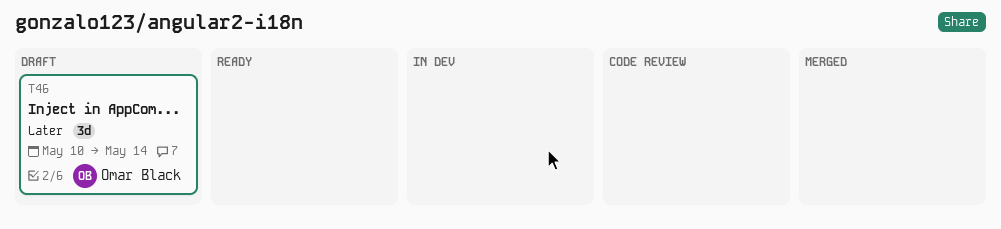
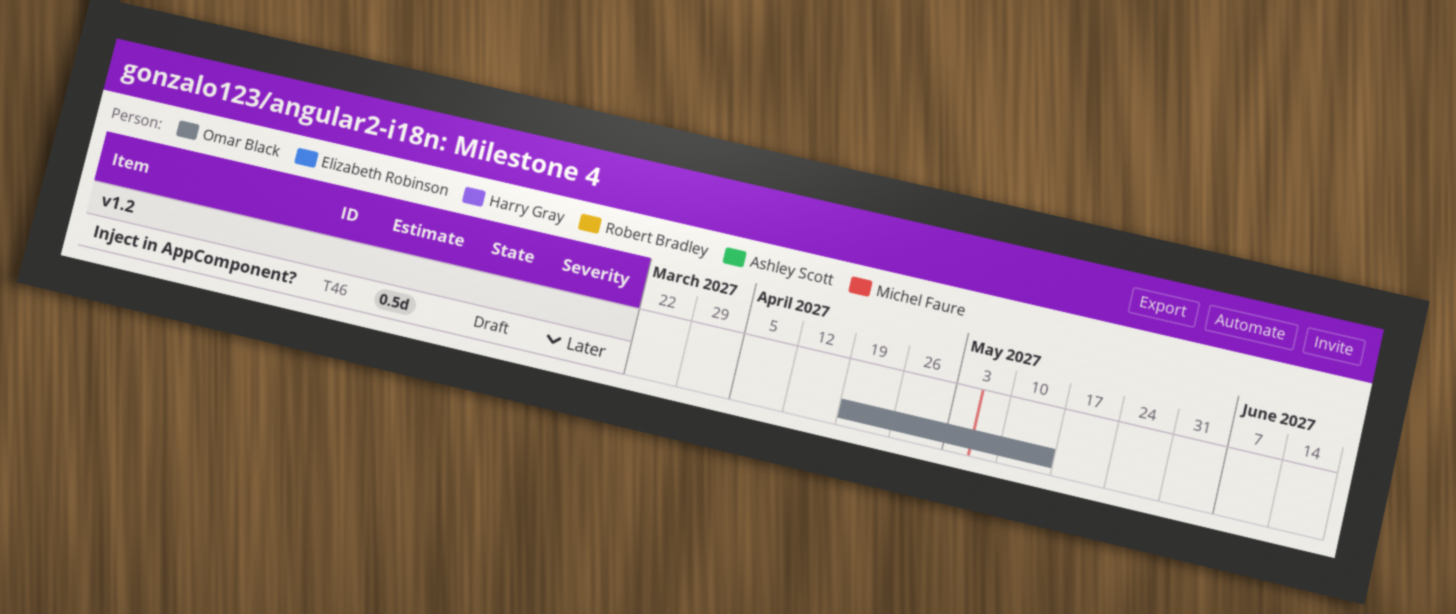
T46, estimate: 3d -> 0.5d
T46, start: May 10 -> Apr 19

